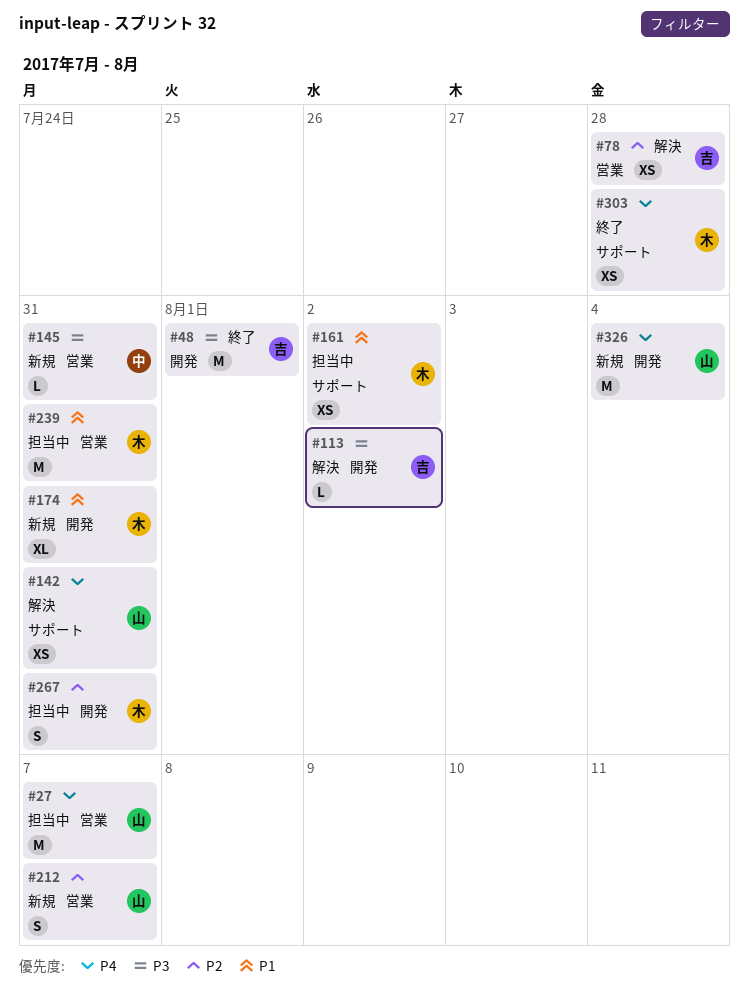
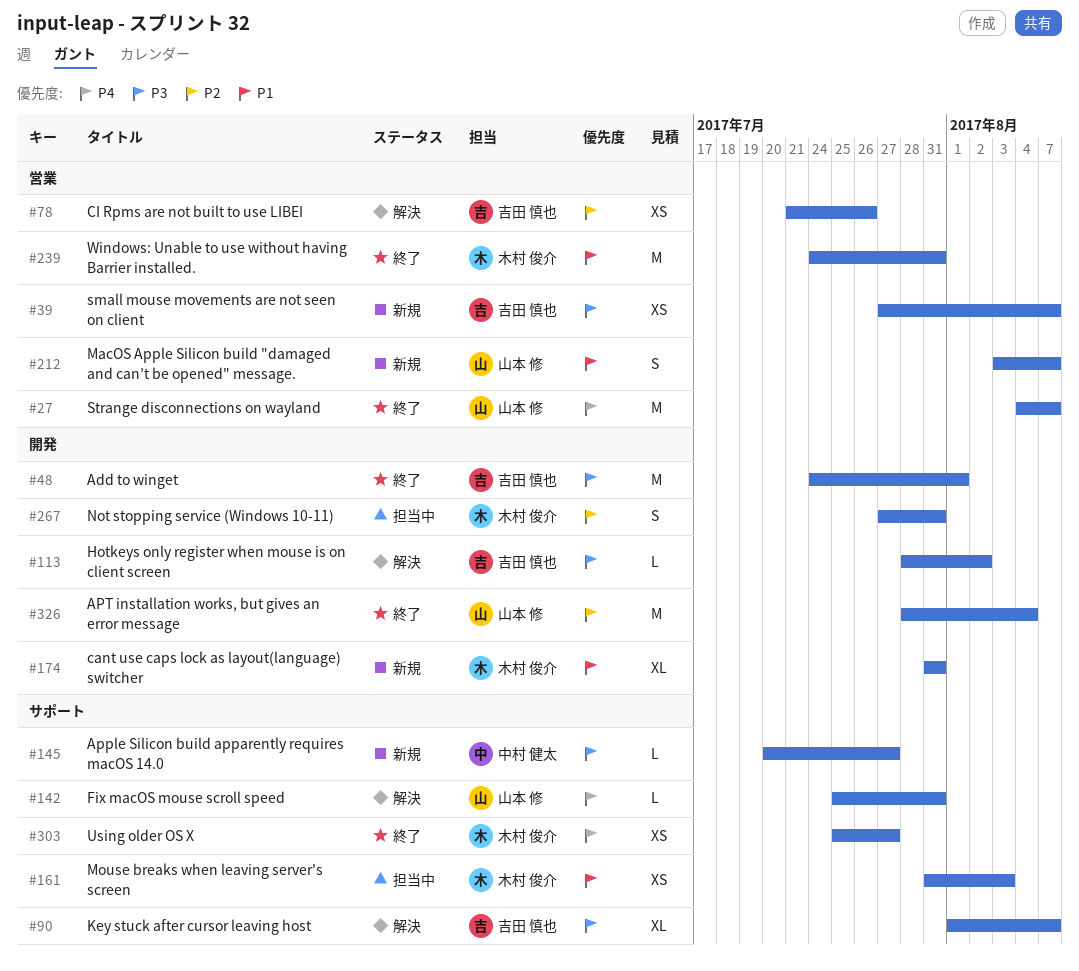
#27, status: 担当中 -> 終了
#39: none -> present
#78, due: Jul 28 -> Jul 26
#90: none -> present
#142, estimate: XS -> L
#145, label: 営業 -> サポート
#145, due: Jul 31 -> Jul 27
#161, due: Aug 2 -> Aug 3
#212, priority: P2 -> P1
#239, status: 担当中 -> 終了
#303, due: Jul 28 -> Jul 27
#326, status: 新規 -> 終了
#326, priority: P4 -> P2

